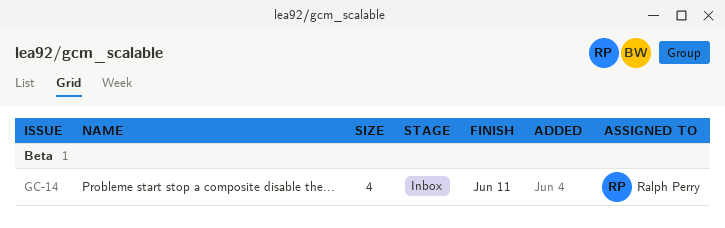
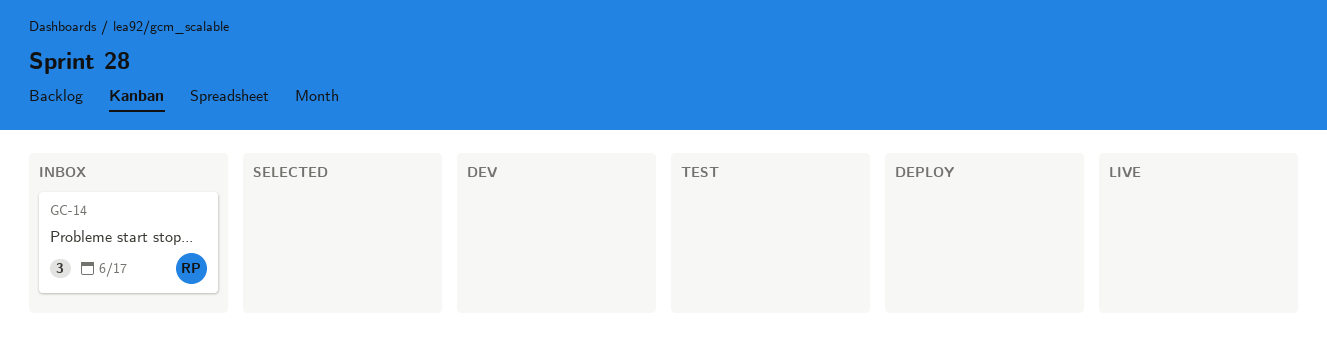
GC-14, estimate: 4 -> 3
GC-14, due: Jun 11 -> Jun 17

